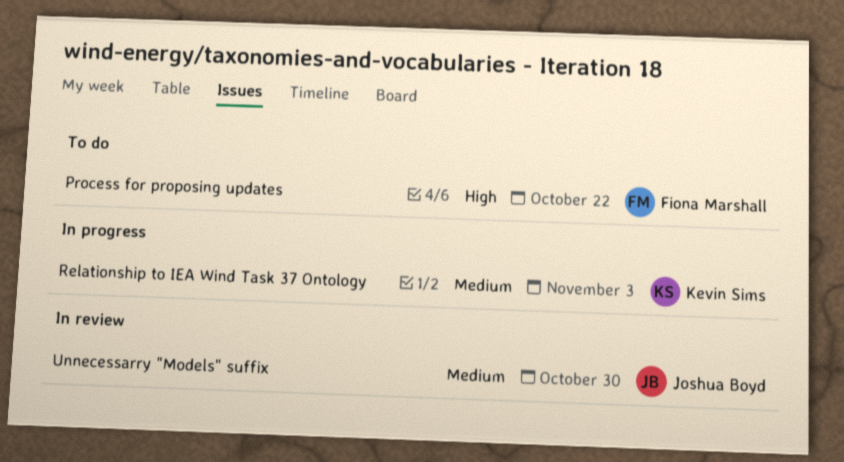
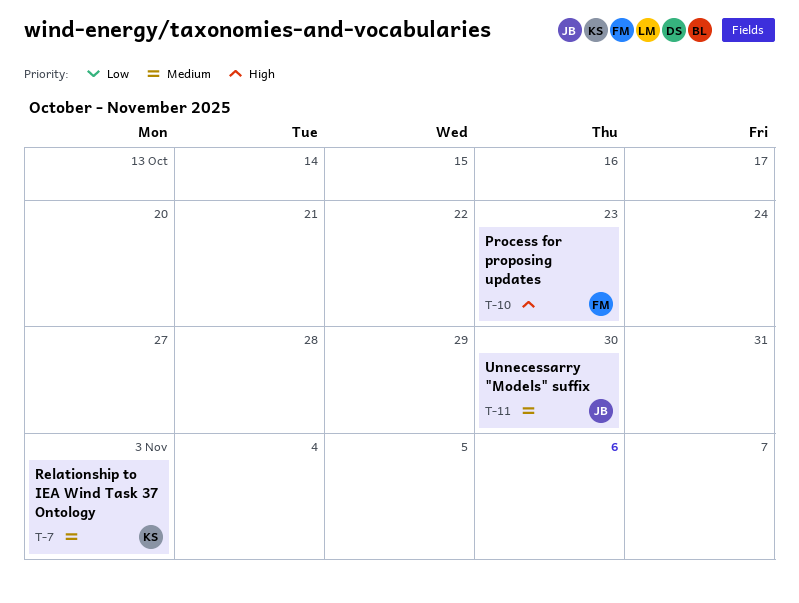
Process for proposing updates, due: Oct 22 -> Oct 23

